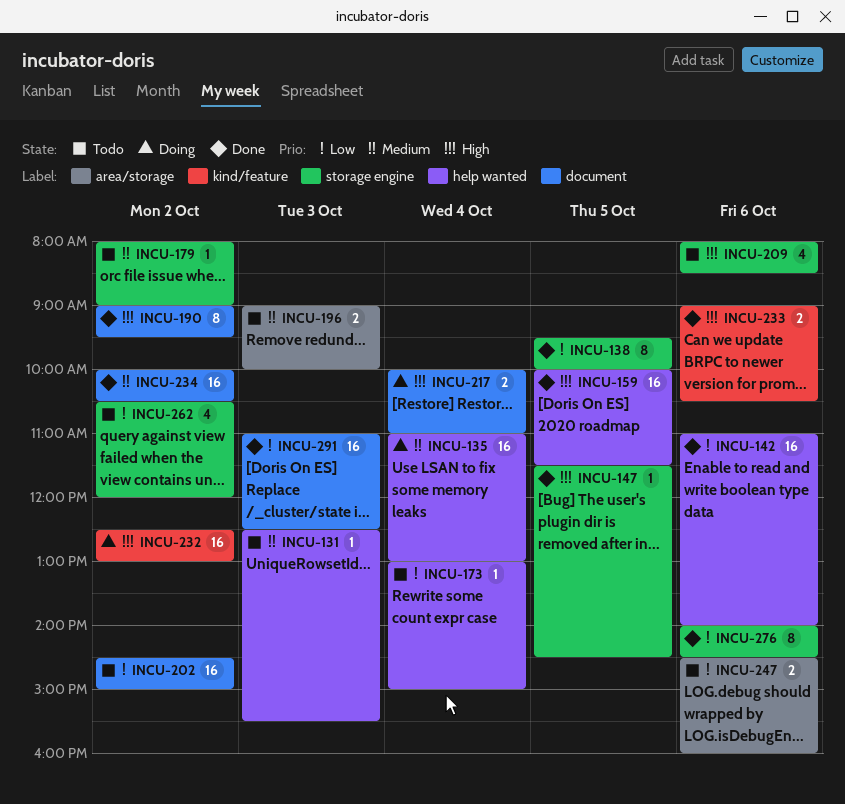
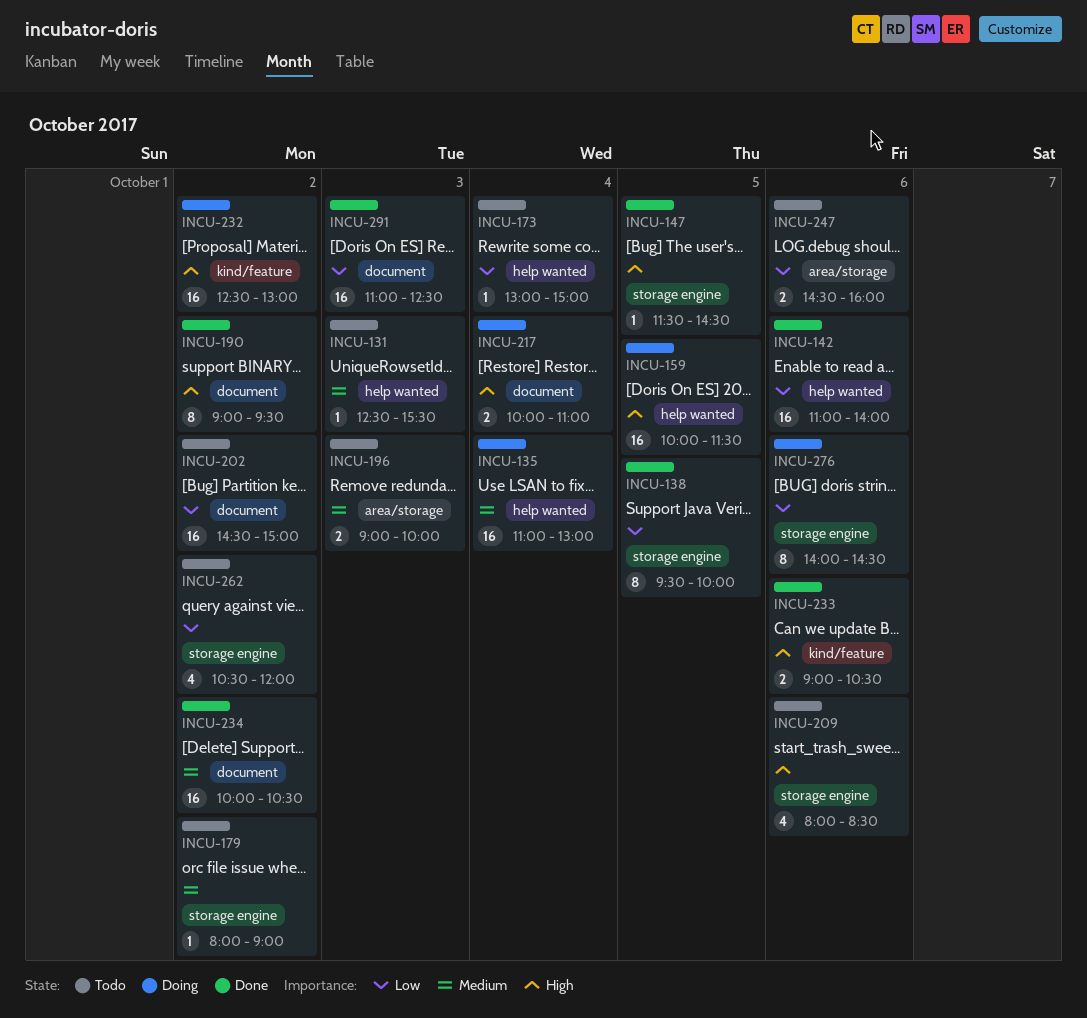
INCU-159, status: Done -> Doing
INCU-276, status: Done -> Doing

